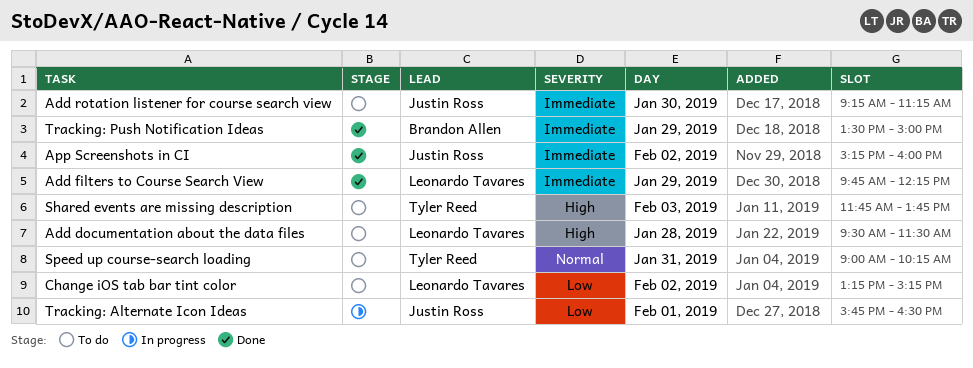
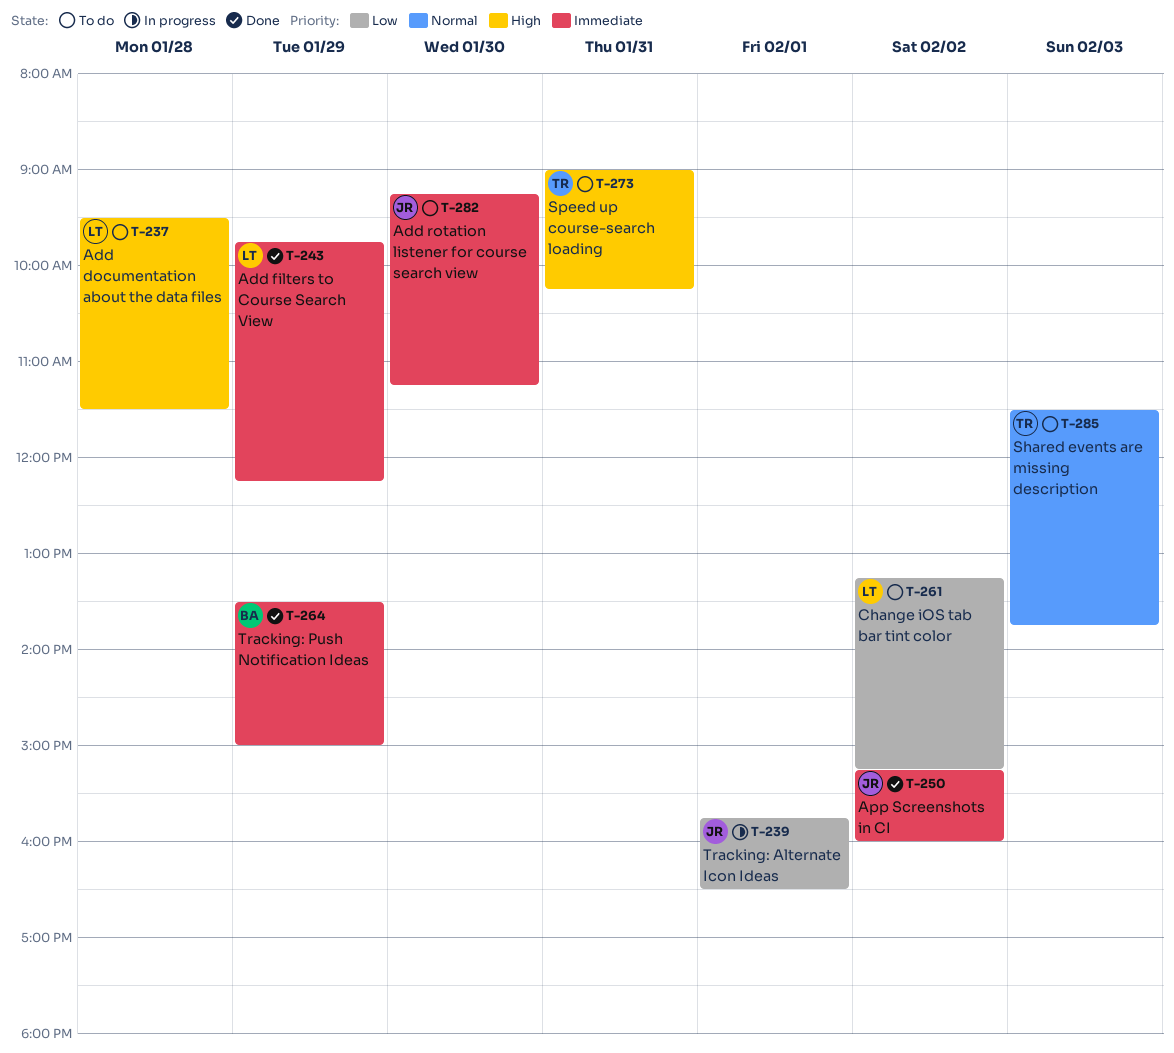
Shared events are missing description, priority: High -> Normal
Shared events are missing description, begins: 11:45 -> 11:30
Speed up course-search loading, priority: Normal -> High

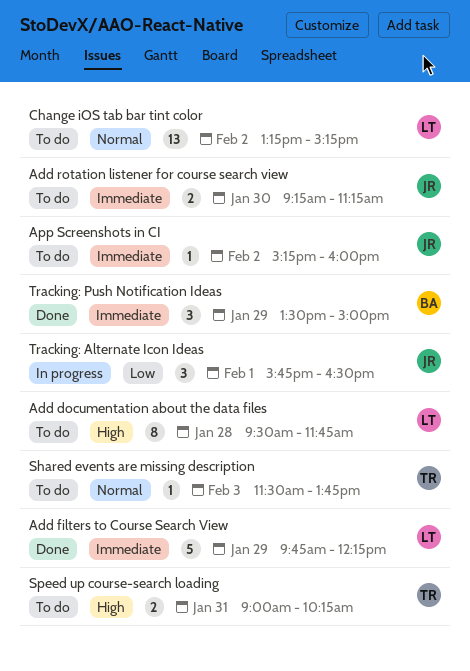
Add documentation about the data files, ends: 11:30 -> 11:45
App Screenshots in CI, status: Done -> To do
Change iOS tab bar tint color, priority: Low -> Normal

